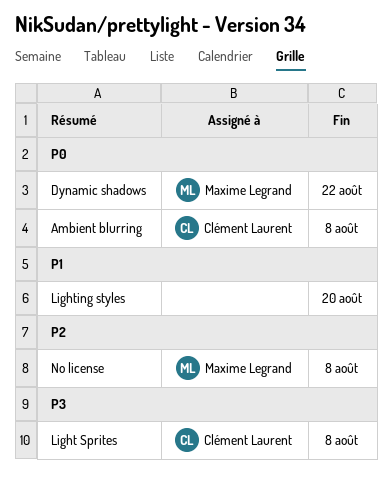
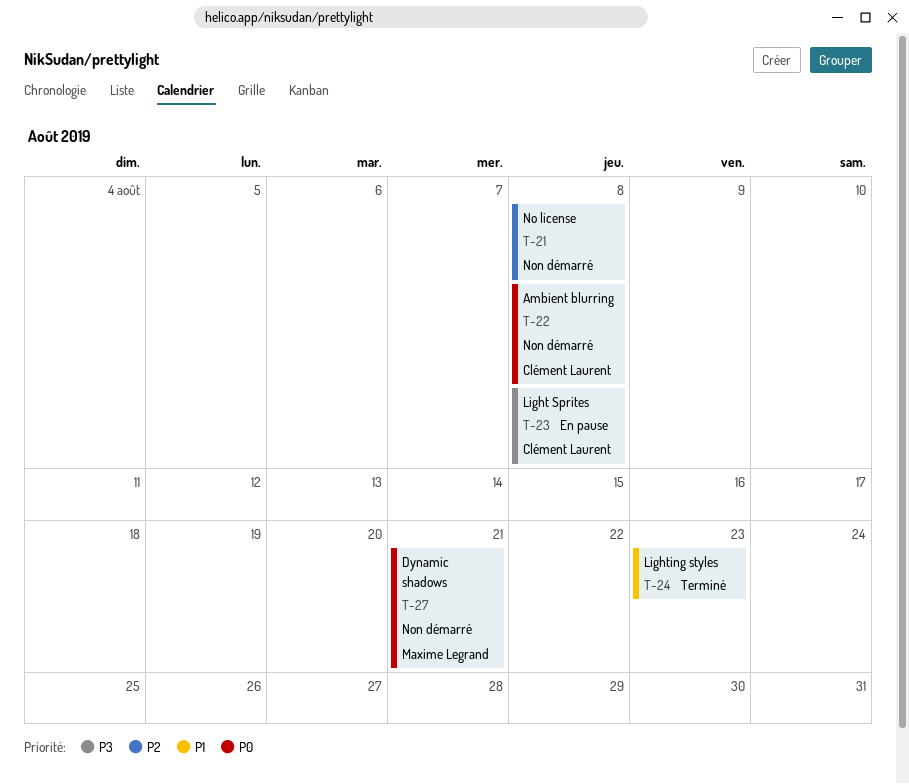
Dynamic shadows, due: Aug 22 -> Aug 21
Lighting styles, due: Aug 20 -> Aug 23
No license, owner: Maxime Legrand -> none

